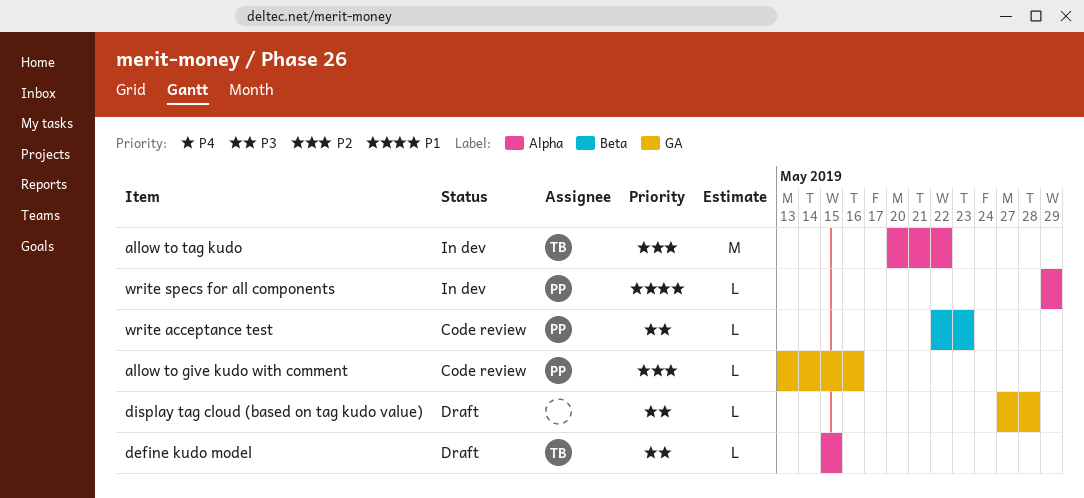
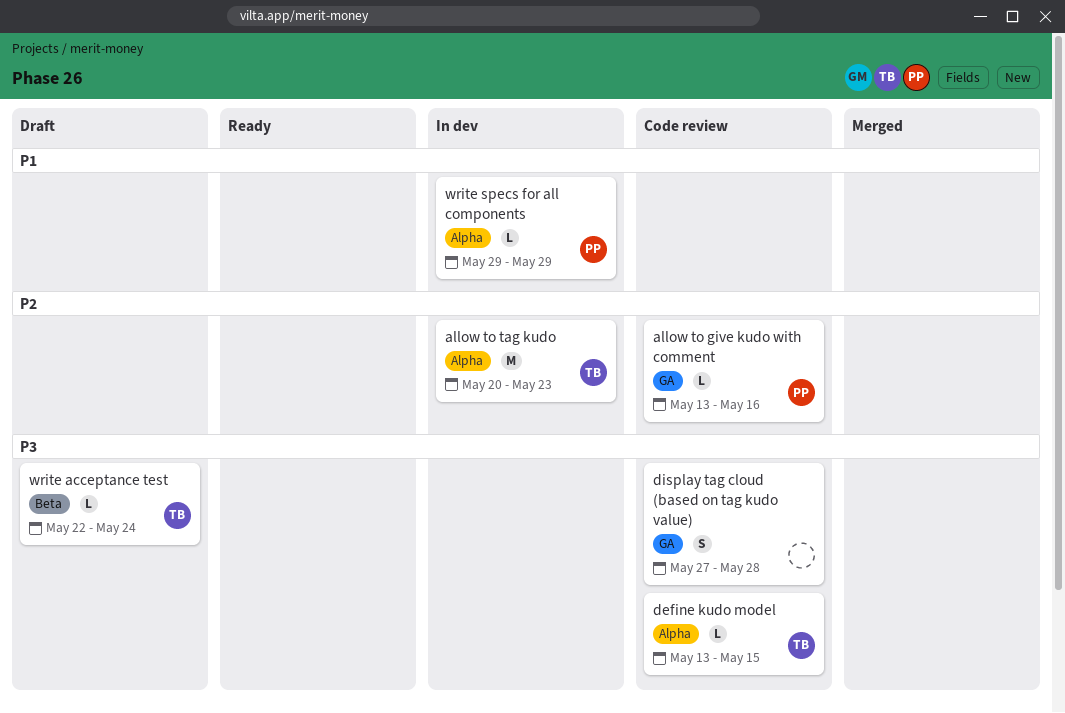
allow to tag kudo, due: May 22 -> May 23
define kudo model, status: Draft -> Code review
define kudo model, start: May 15 -> May 13
display tag cloud (based on tag kudo value), status: Draft -> Code review
display tag cloud (based on tag kudo value), estimate: L -> S
write acceptance test, status: Code review -> Draft
write acceptance test, owner: PP -> TB
write acceptance test, due: May 23 -> May 24

